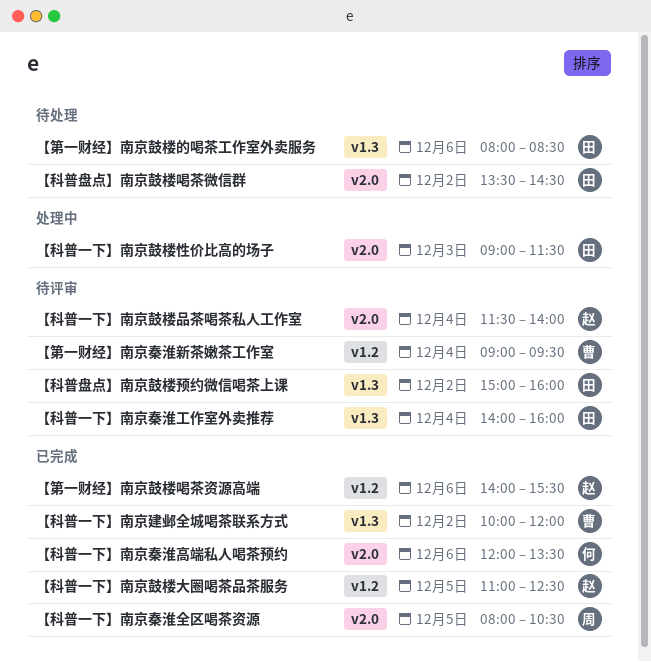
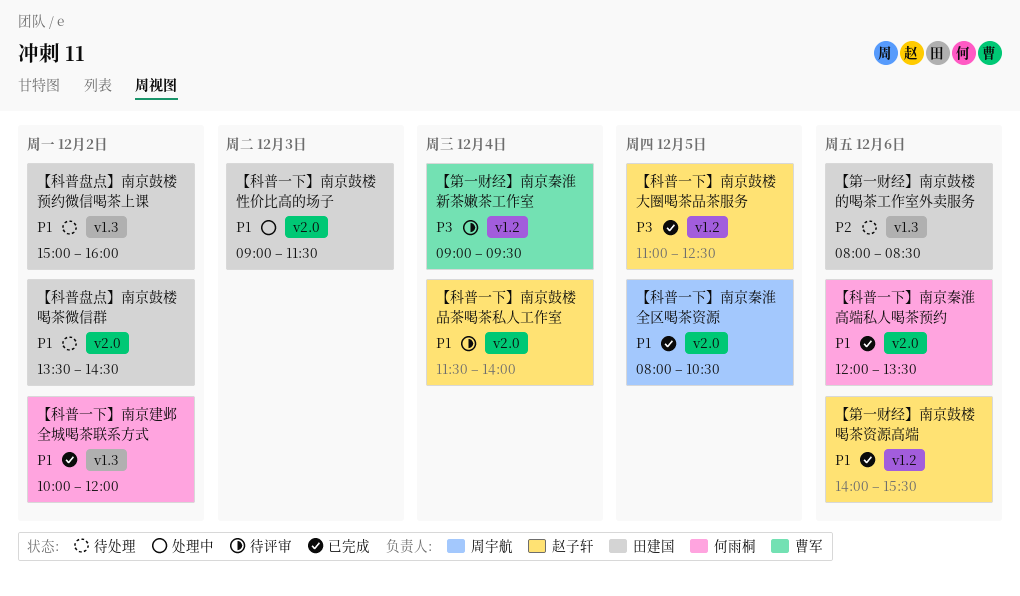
【科普一下】南京建邺全城喝茶联系方式, owner: 曹军 -> 何雨桐
【科普一下】南京秦淮工作室外卖推荐: present -> none
【科普盘点】南京鼓楼预约微信喝茶上课, status: 待评审 -> 待处理

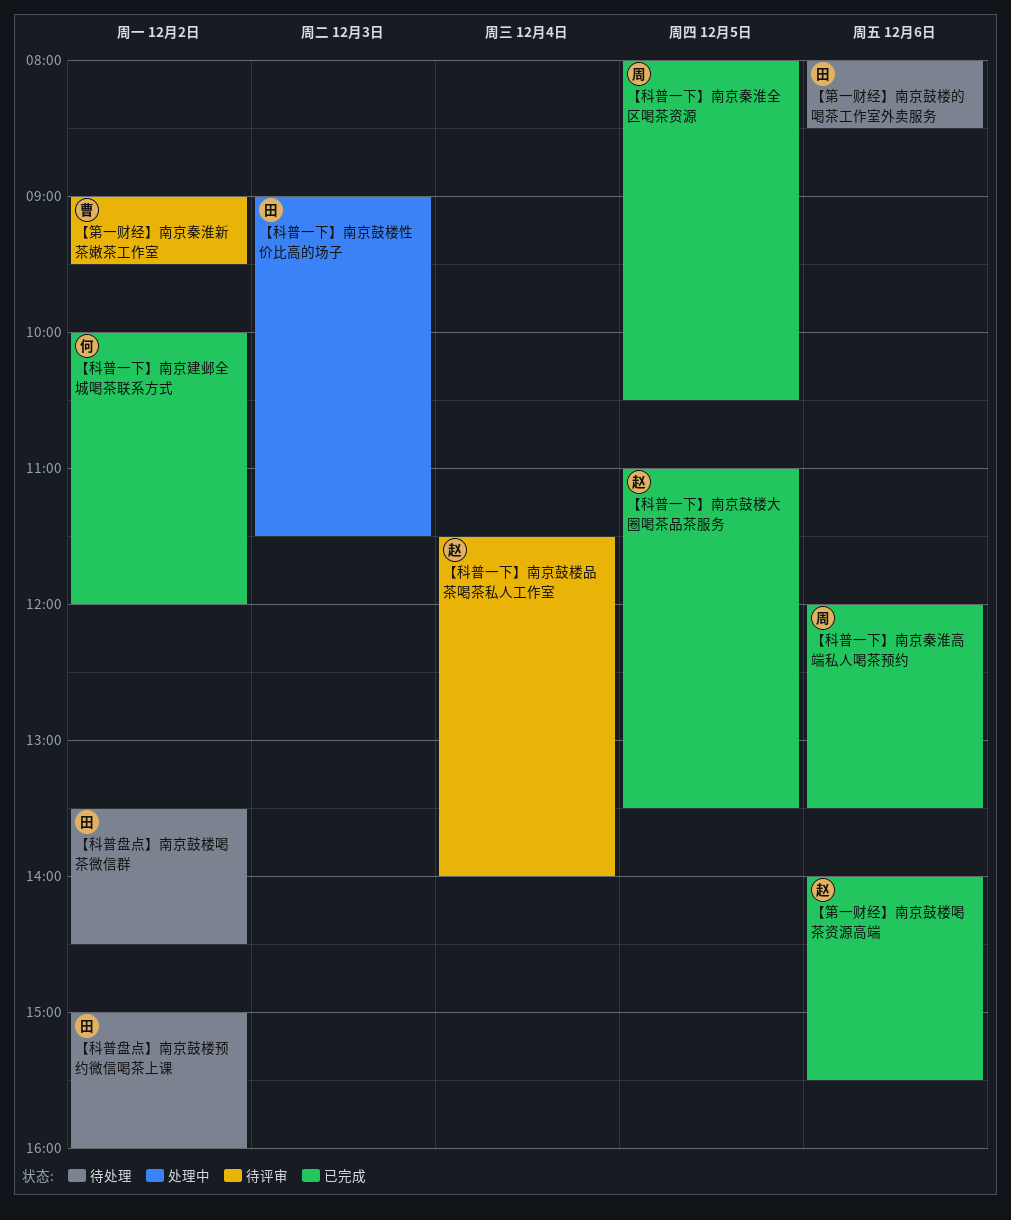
【科普一下】南京秦淮高端私人喝茶预约, owner: 何雨桐 -> 周宇航
【科普一下】南京鼓楼大圈喝茶品茶服务, ends: 12:30 -> 13:30
【第一财经】南京秦淮新茶嫩茶工作室, day: Dec 4 -> Dec 2

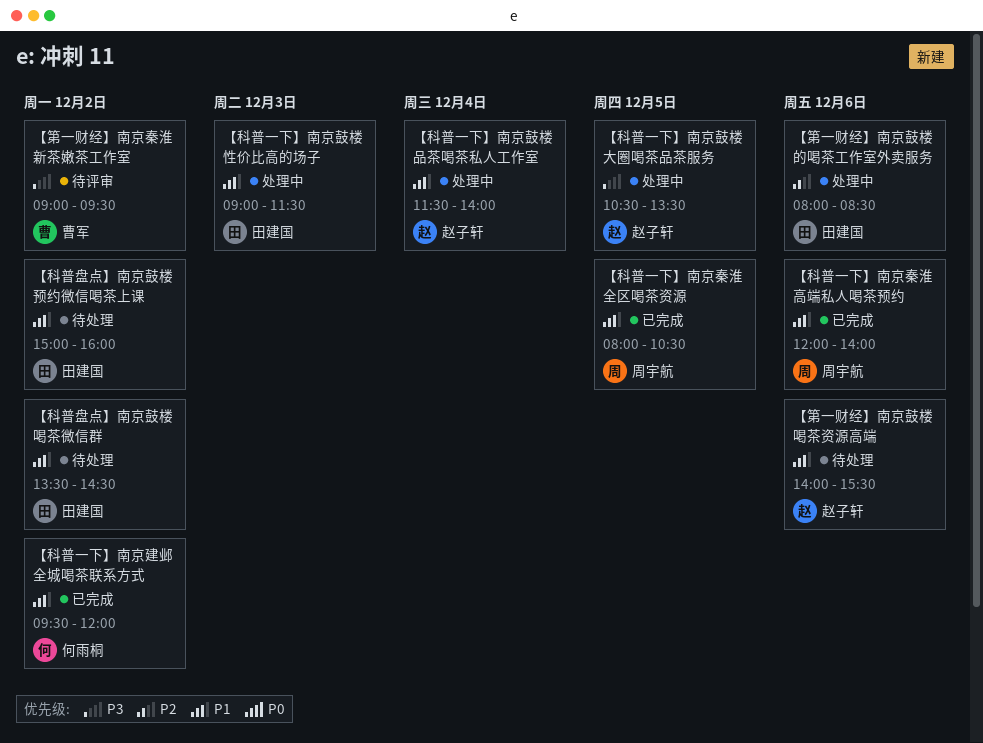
【科普一下】南京建邺全城喝茶联系方式, begins: 10:00 -> 09:30
【科普一下】南京秦淮高端私人喝茶预约, ends: 13:30 -> 14:00
【科普一下】南京鼓楼品茶喝茶私人工作室, status: 待评审 -> 处理中
【科普一下】南京鼓楼大圈喝茶品茶服务, status: 已完成 -> 处理中
【科普一下】南京鼓楼大圈喝茶品茶服务, begins: 11:00 -> 10:30
【第一财经】南京鼓楼喝茶资源高端, status: 已完成 -> 待处理
【第一财经】南京鼓楼的喝茶工作室外卖服务, status: 待处理 -> 处理中

